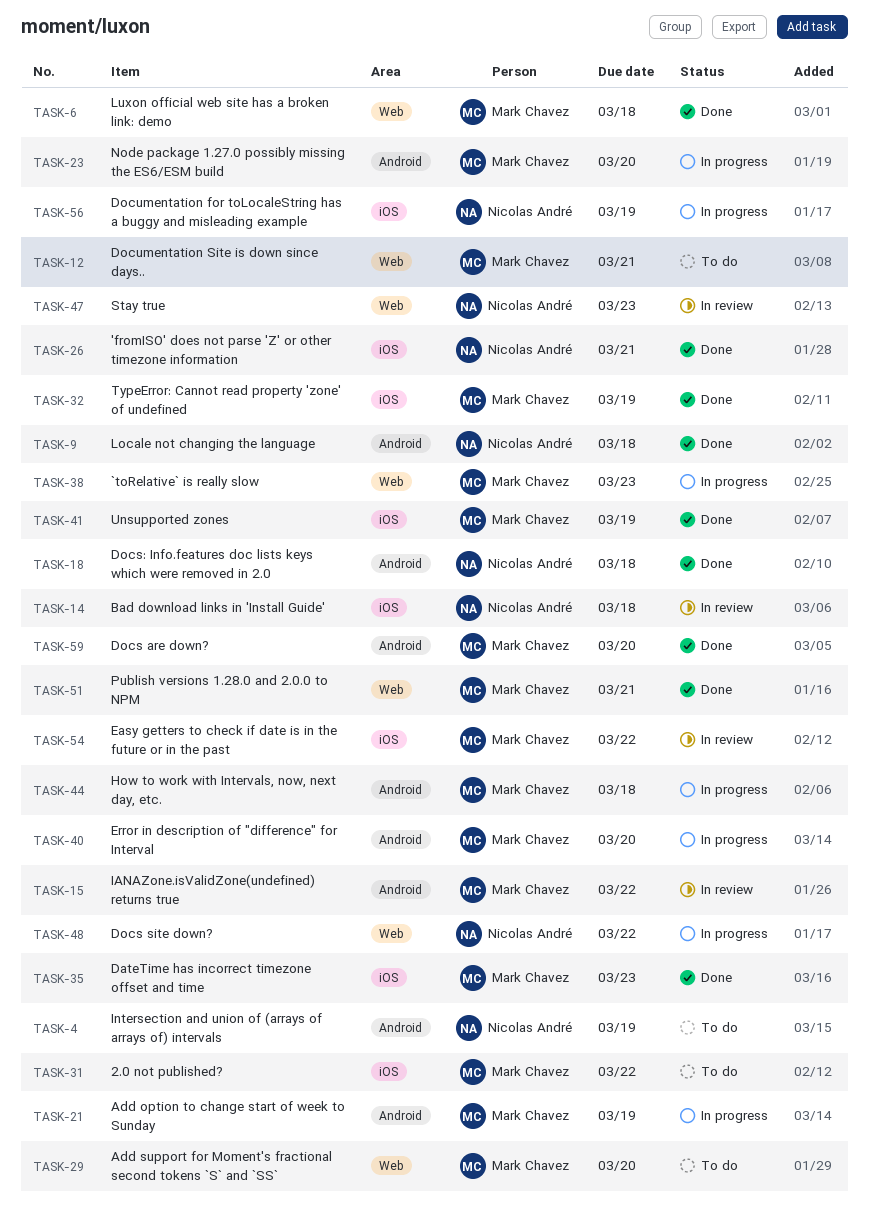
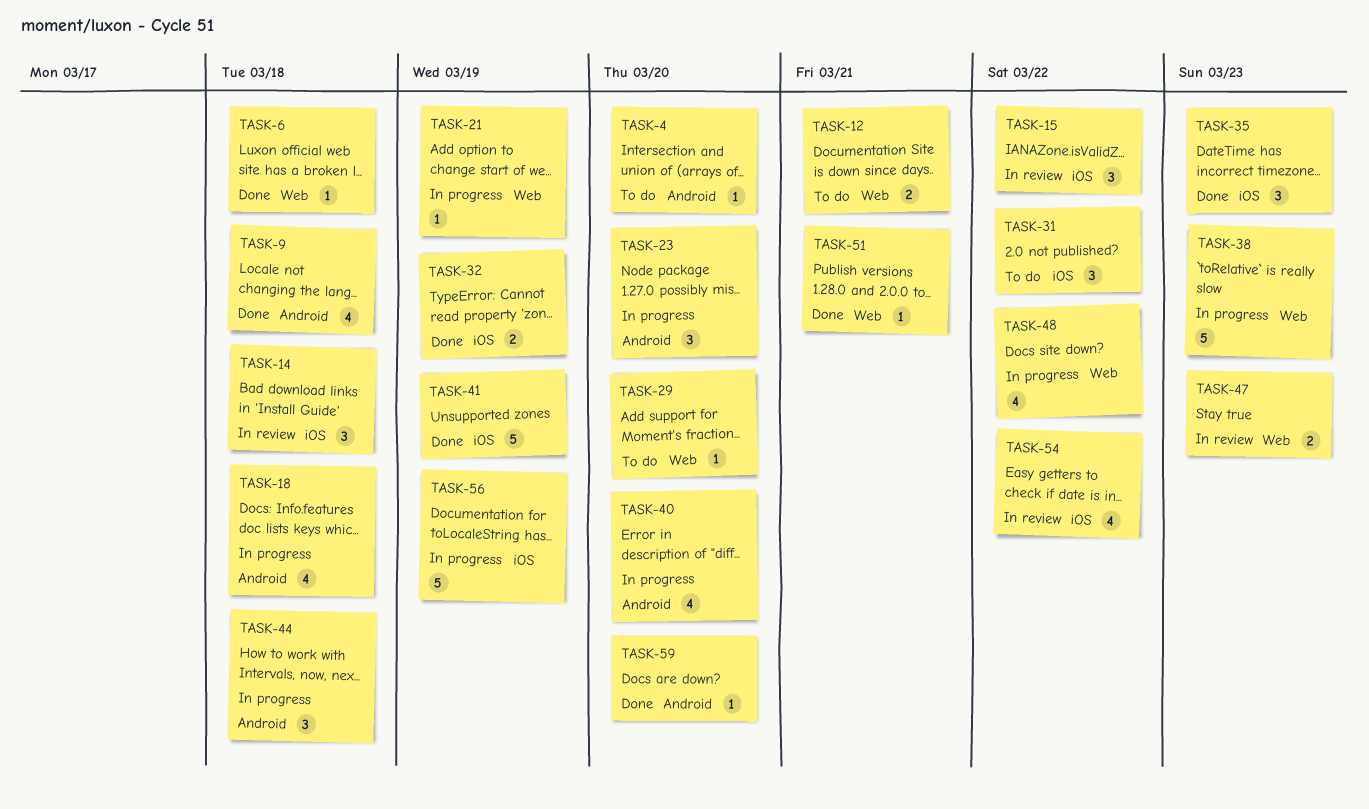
TASK-4, due: Mar 19 -> Mar 20
TASK-15, label: Android -> iOS
TASK-18, status: Done -> In progress
TASK-21, label: Android -> Web
TASK-26: present -> none

